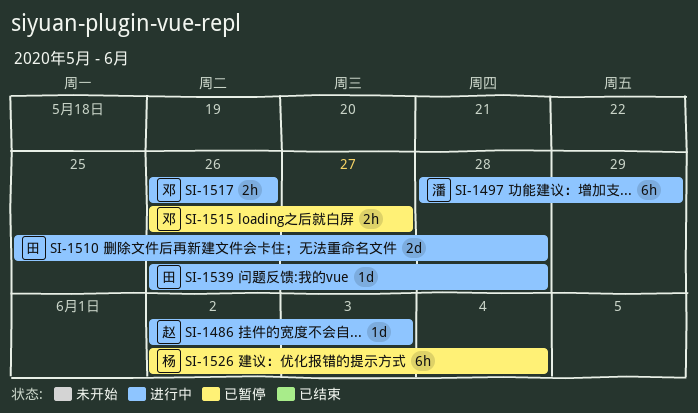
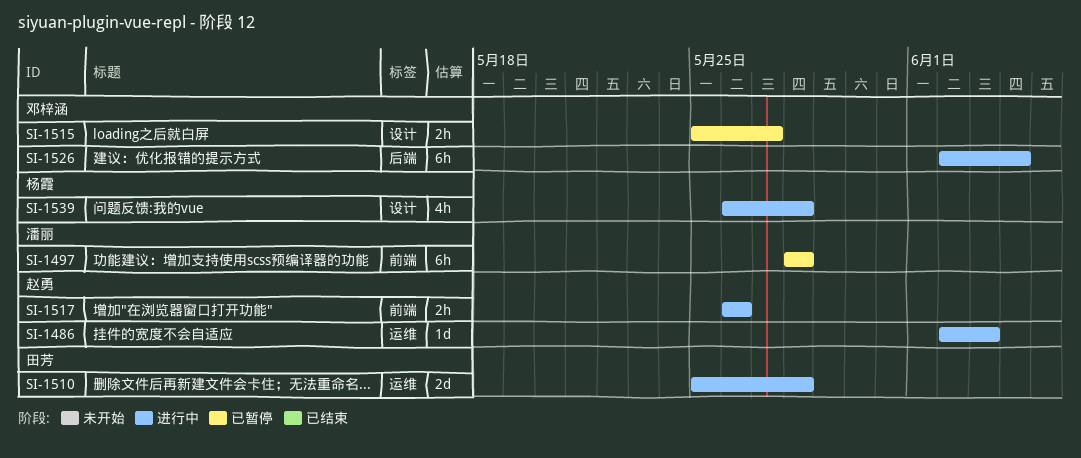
SI-1497, status: 进行中 -> 已暂停
SI-1497, due: May 29 -> May 28
SI-1515, start: May 26 -> May 25
SI-1517, owner: 邓梓涵 -> 赵勇
SI-1526, status: 已暂停 -> 进行中
SI-1526, owner: 杨霞 -> 邓梓涵
SI-1539, owner: 田芳 -> 杨霞
SI-1539, estimate: 1d -> 4h

